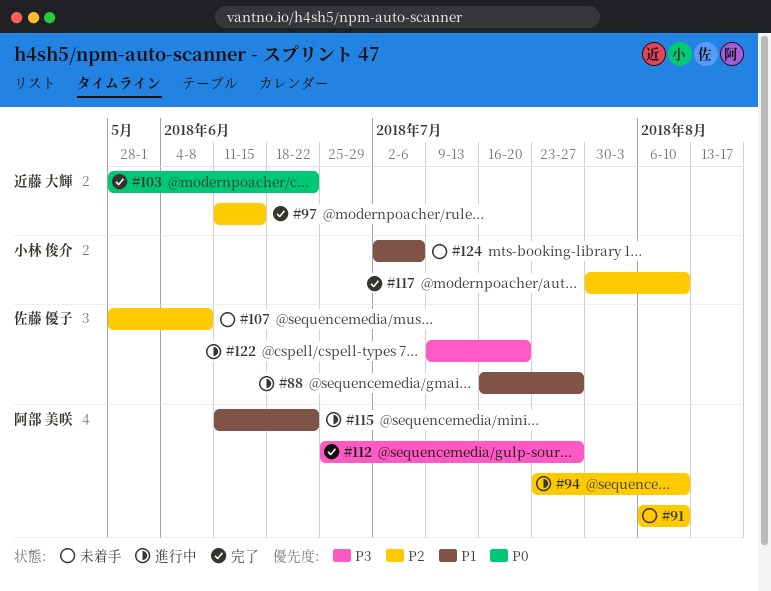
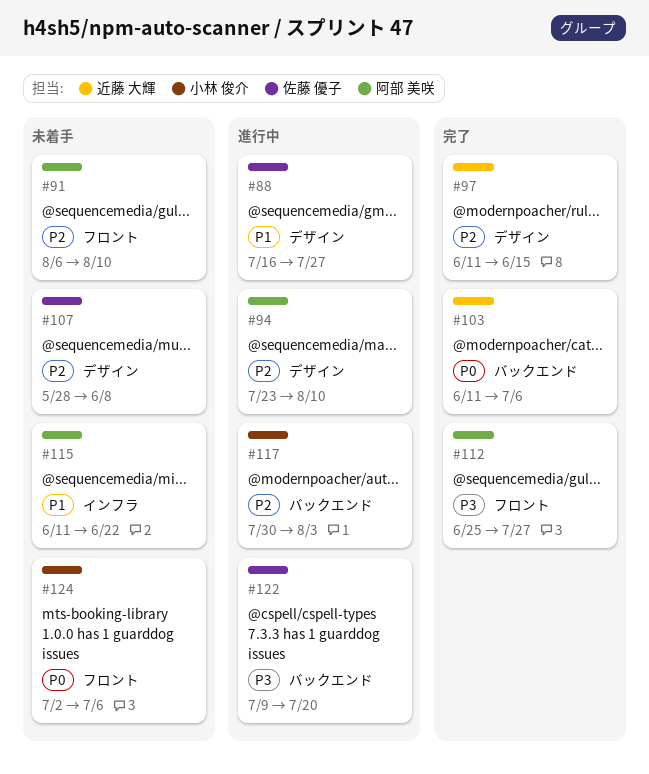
#103, start: May 28 -> Jun 11
#103, due: Jun 22 -> Jul 6
#115, status: 進行中 -> 未着手
#117, status: 完了 -> 進行中
#117, due: Aug 10 -> Aug 3
#124, priority: P1 -> P0

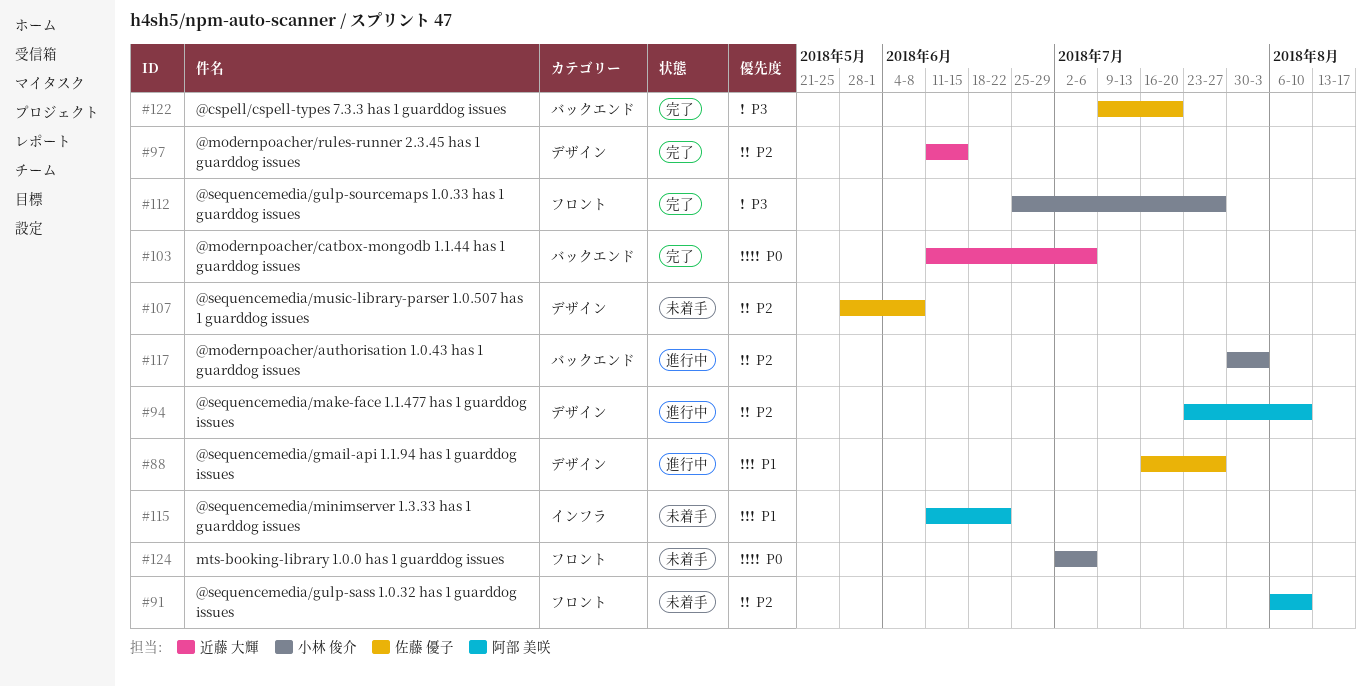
#112, owner: 阿部 美咲 -> 小林 俊介
#122, status: 進行中 -> 完了

